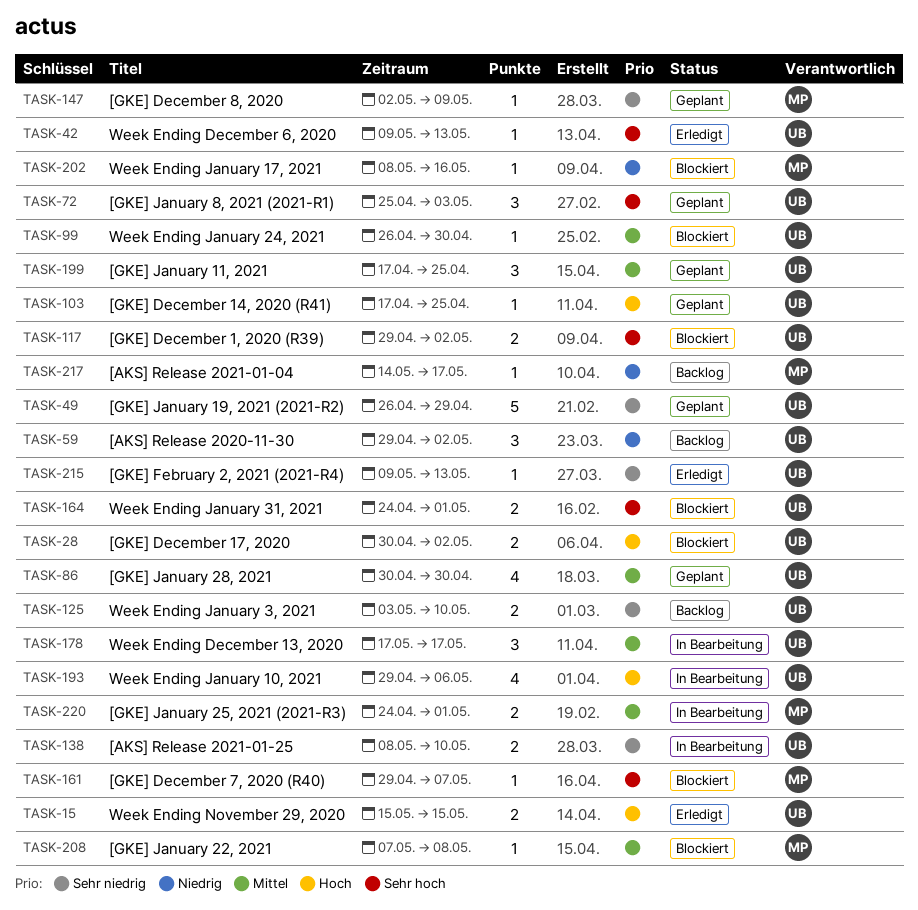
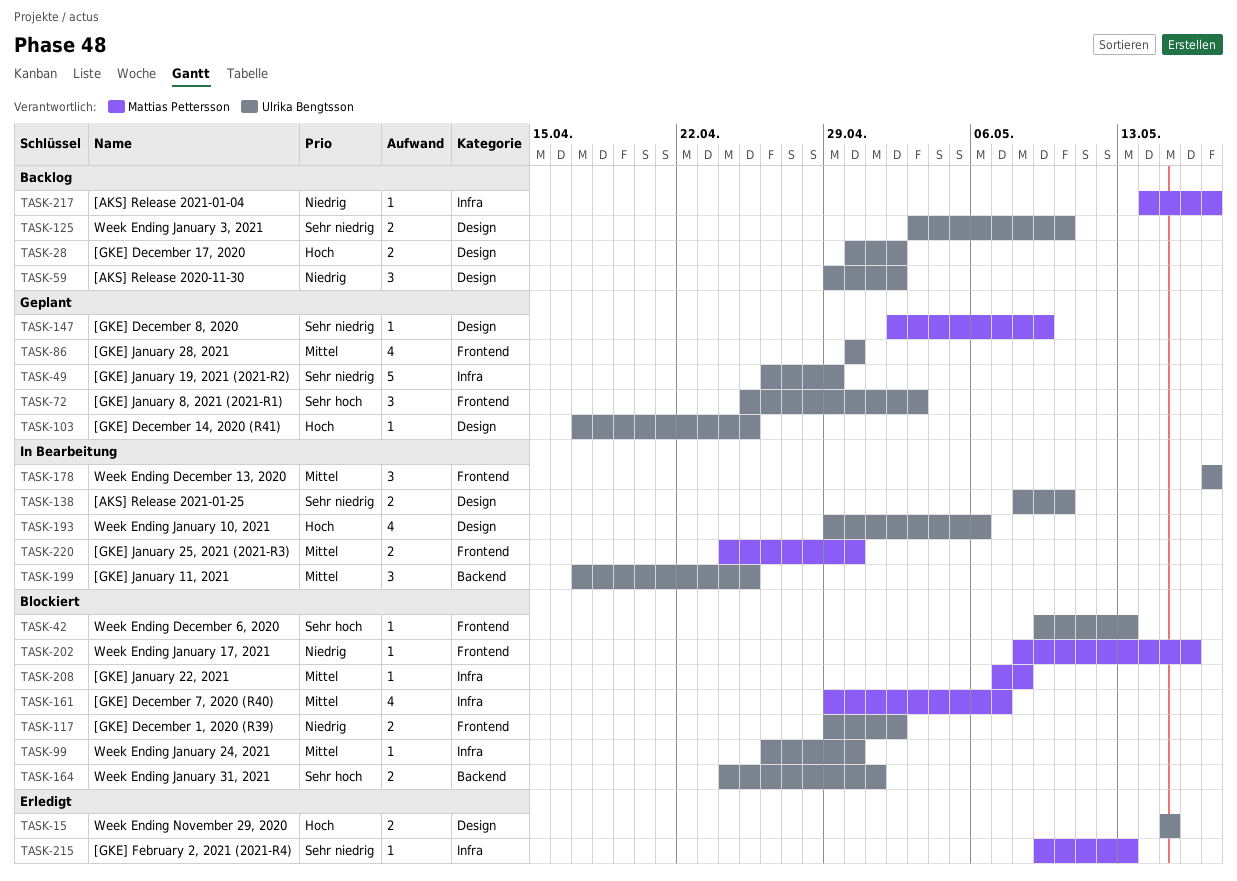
TASK-28, status: Blockiert -> Backlog
TASK-42, status: Erledigt -> Blockiert
TASK-117, priority: Sehr hoch -> Niedrig
TASK-161, priority: Sehr hoch -> Mittel
TASK-161, estimate: 1 -> 4
TASK-199, status: Geplant -> In Bearbeitung
TASK-215, owner: Ulrika Bengtsson -> Mattias Pettersson
TASK-220, due: May 1 -> Apr 30

